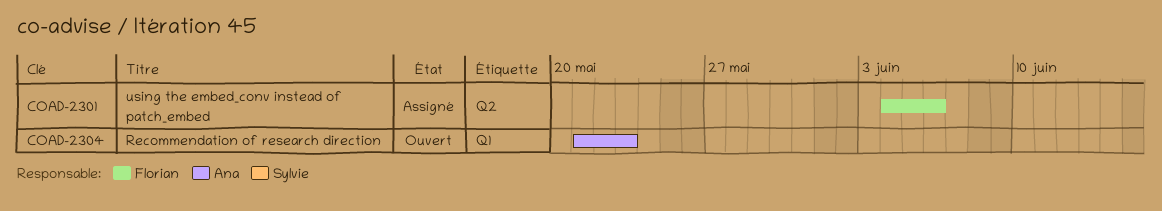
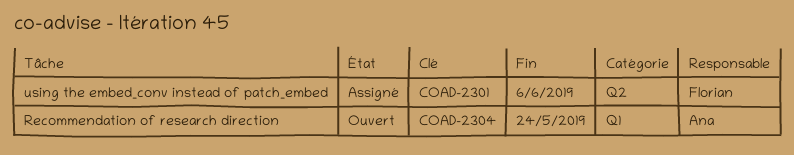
COAD-2304, due: May 23 -> May 24

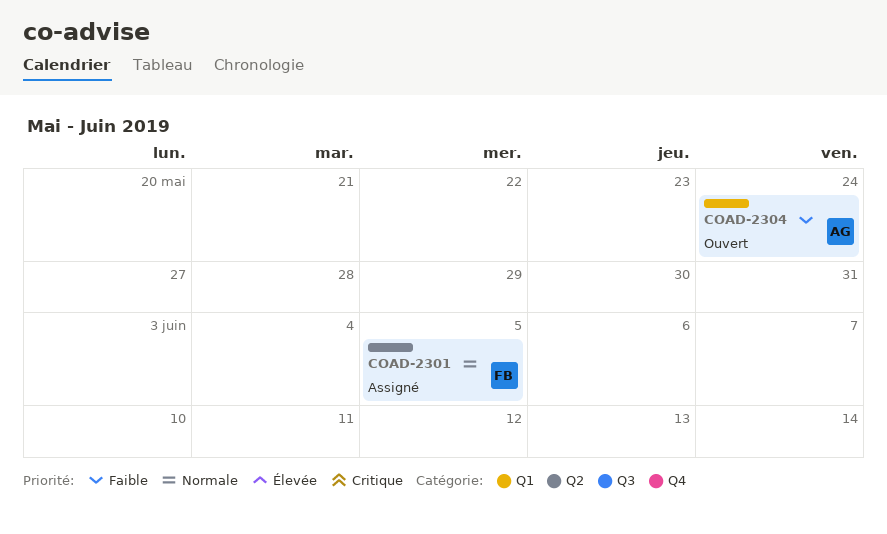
COAD-2301, due: Jun 6 -> Jun 5

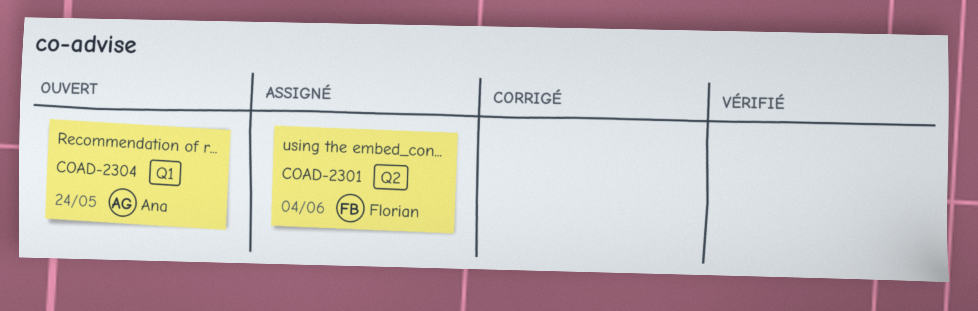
COAD-2301, due: Jun 5 -> Jun 4

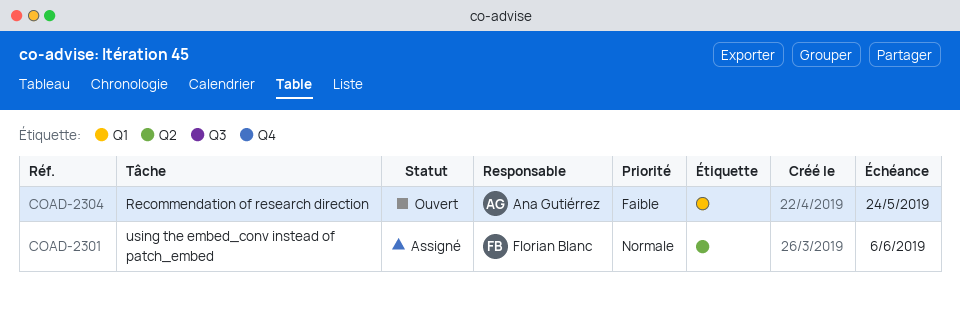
COAD-2301, due: Jun 4 -> Jun 6

